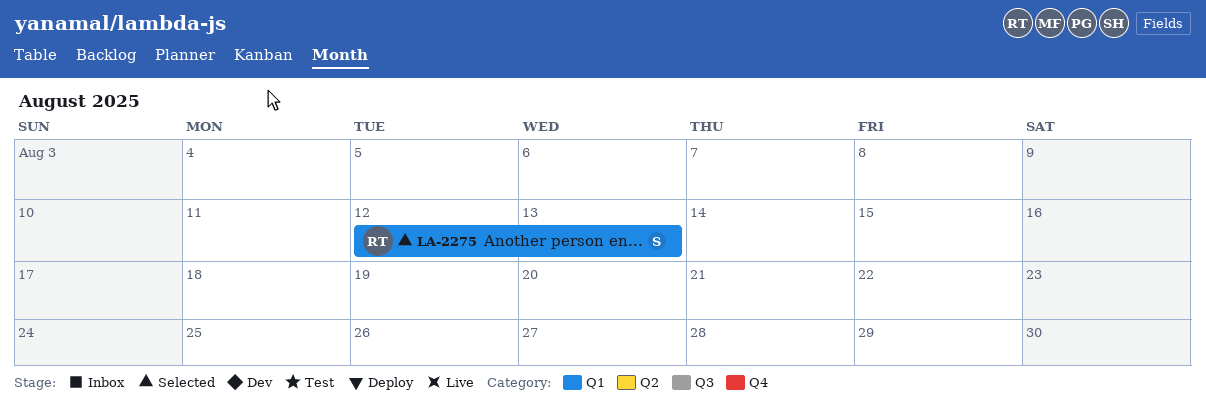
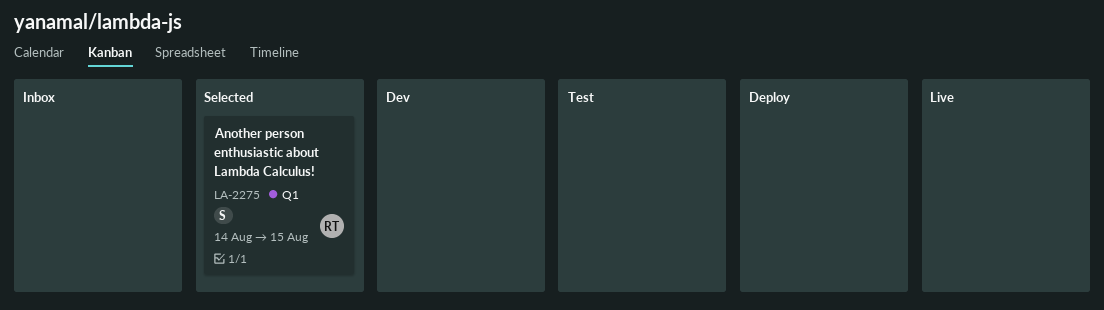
LA-2275, start: Aug 12 -> Aug 14
LA-2275, due: Aug 13 -> Aug 15

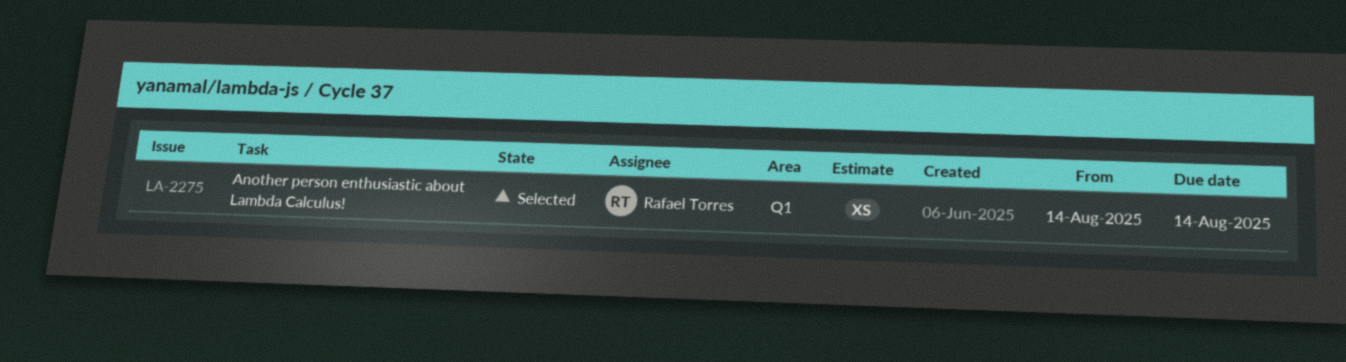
LA-2275, estimate: S -> XS
LA-2275, due: Aug 15 -> Aug 14

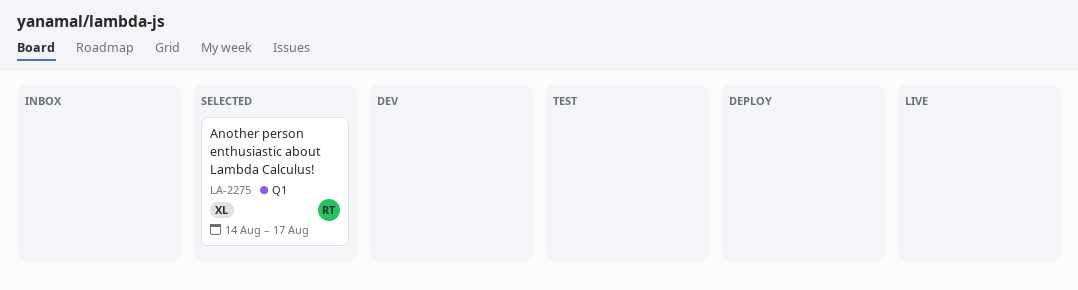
LA-2275, estimate: XS -> XL
LA-2275, due: Aug 14 -> Aug 17

